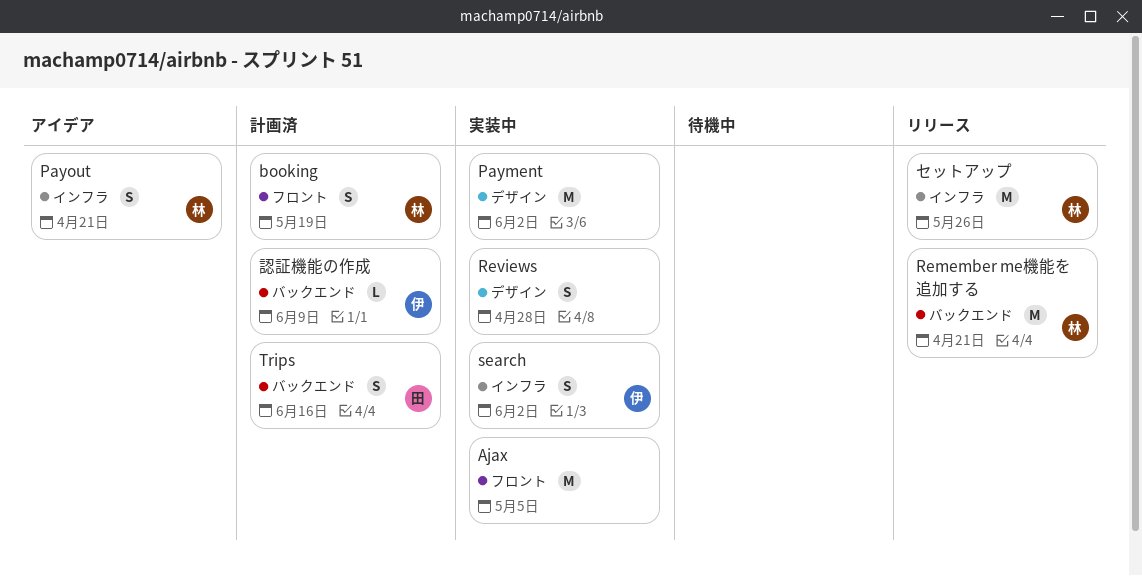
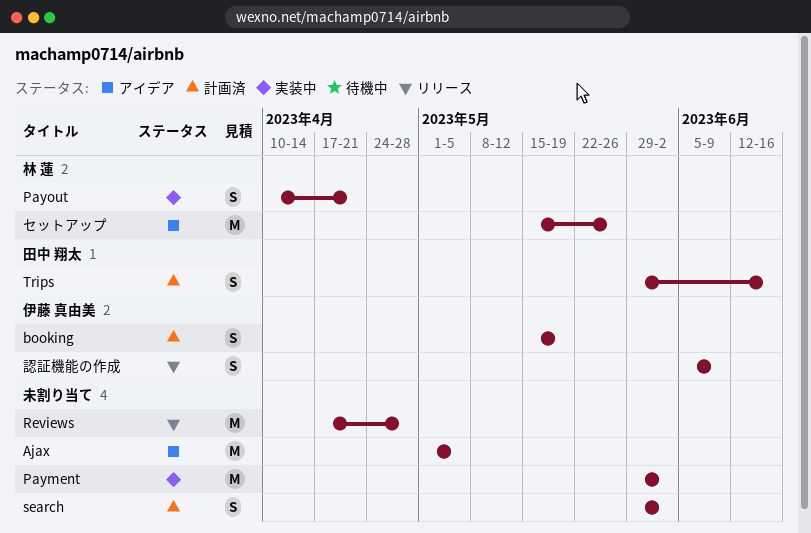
Ajax, status: 実装中 -> アイデア
booking, owner: 林 蓮 -> 伊藤 真由美
Payout, status: アイデア -> 実装中
Remember me機能を追加する: present -> none
Reviews, status: 実装中 -> リリース
Reviews, estimate: S -> M
search, status: 実装中 -> 計画済
search, owner: 伊藤 真由美 -> none
セットアップ, status: リリース -> アイデア
認証機能の作成, status: 計画済 -> リリース
認証機能の作成, estimate: L -> S

